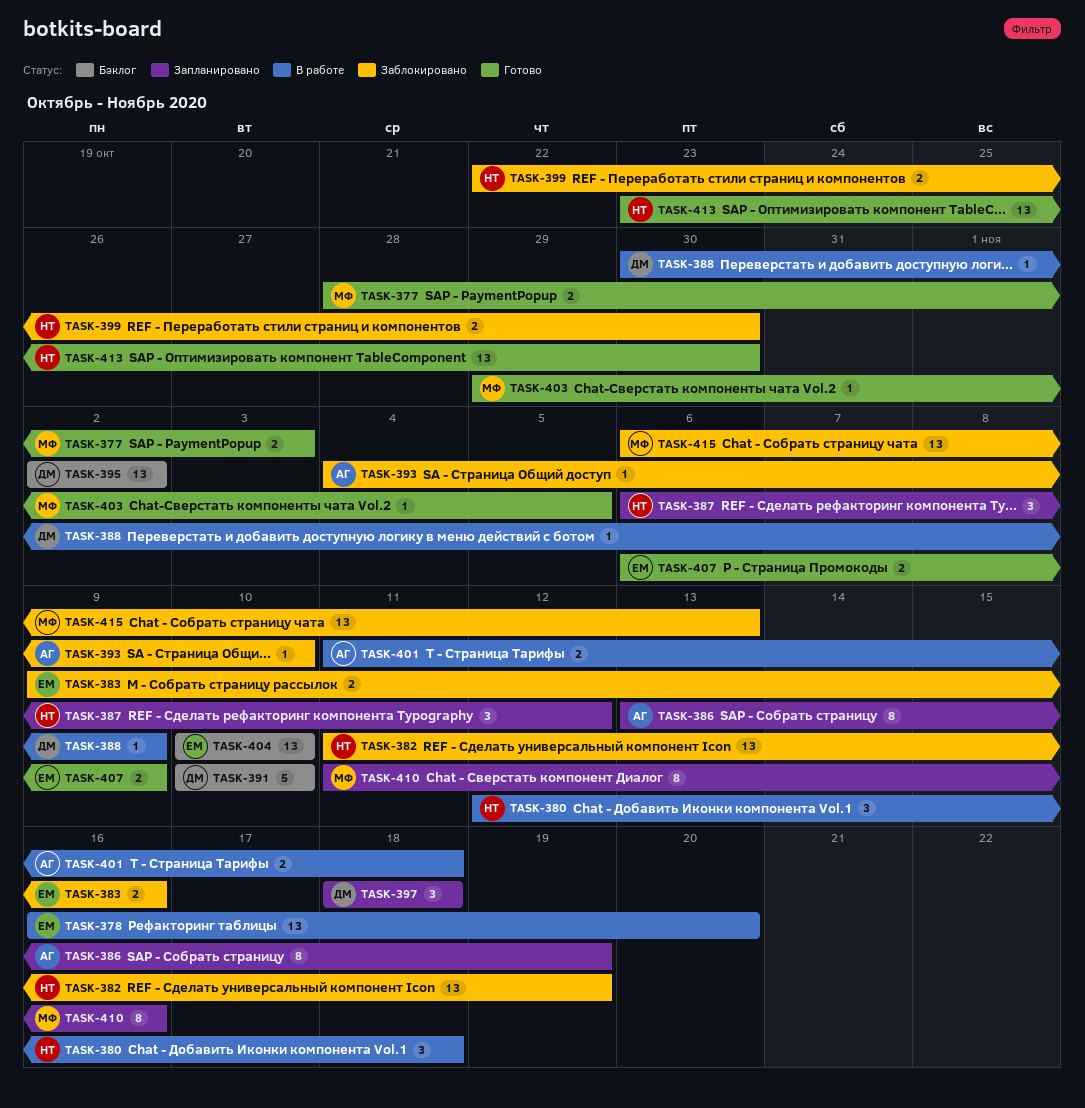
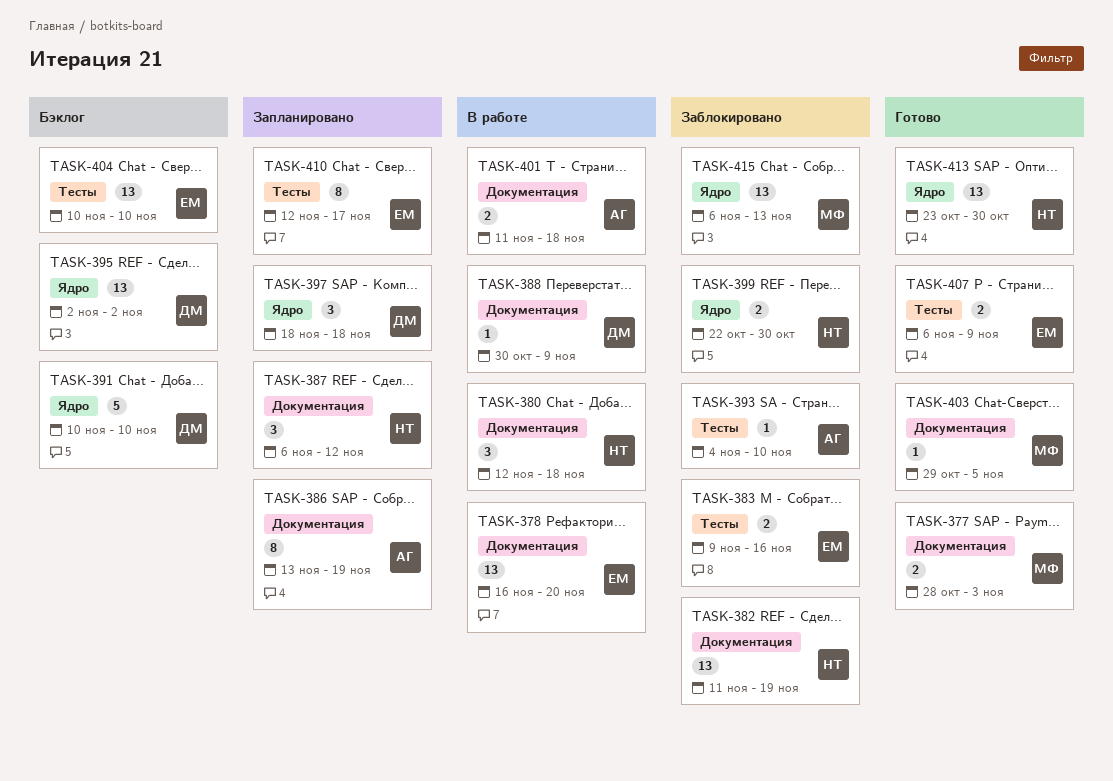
TASK-410, owner: МФ -> ЕМ
TASK-410, start: Nov 11 -> Nov 12
TASK-410, due: Nov 16 -> Nov 17

